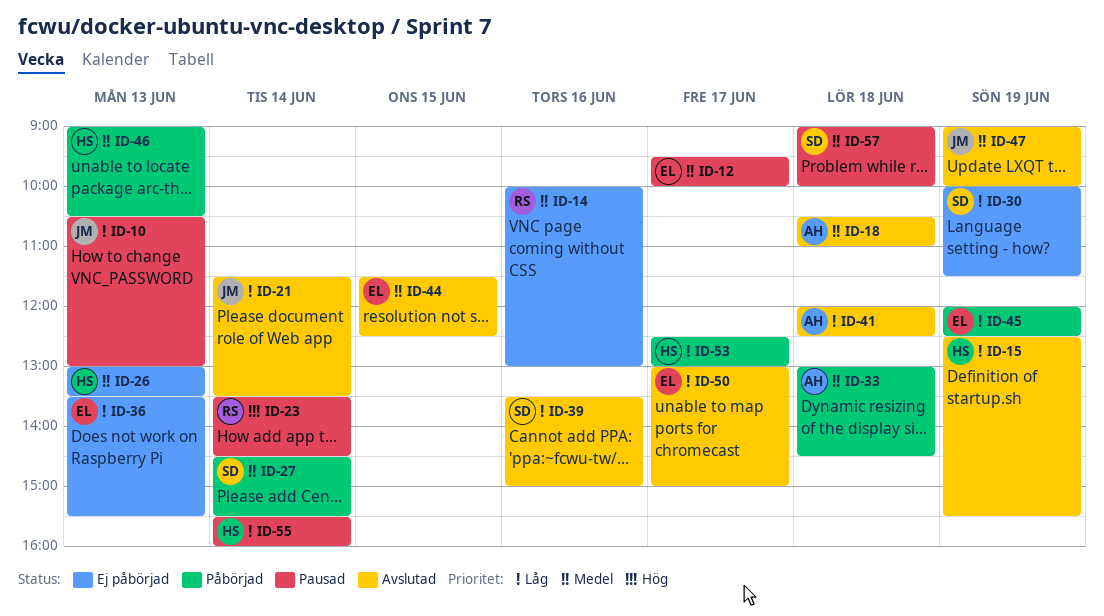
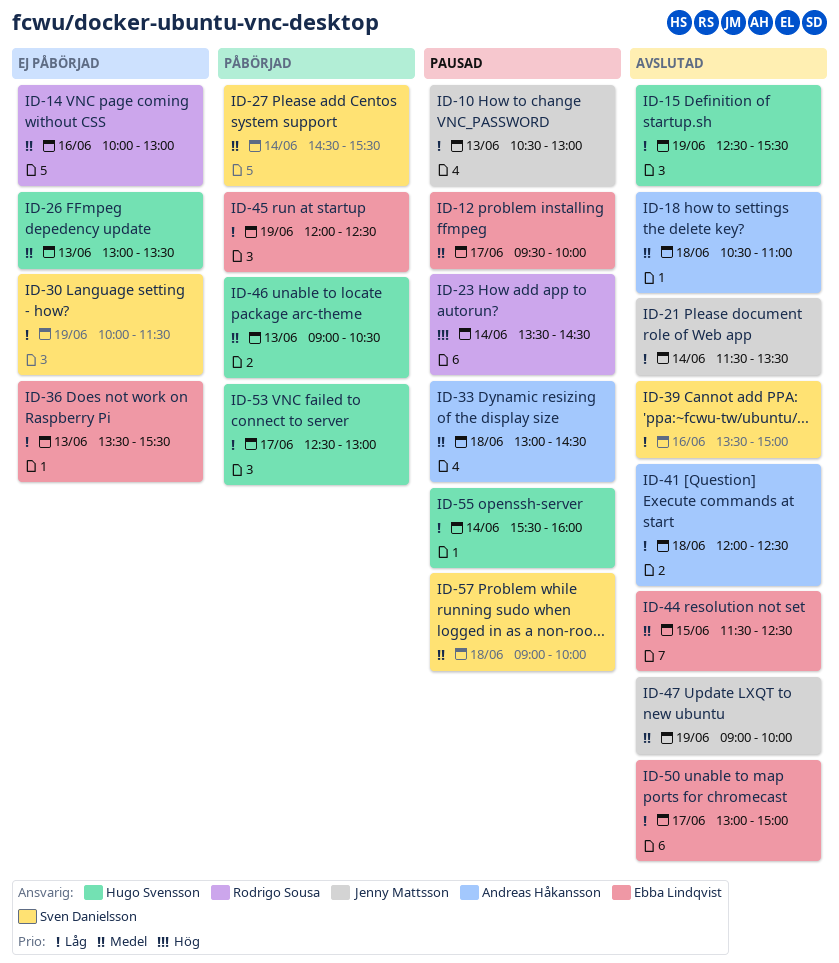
ID-33, status: Påbörjad -> Pausad

